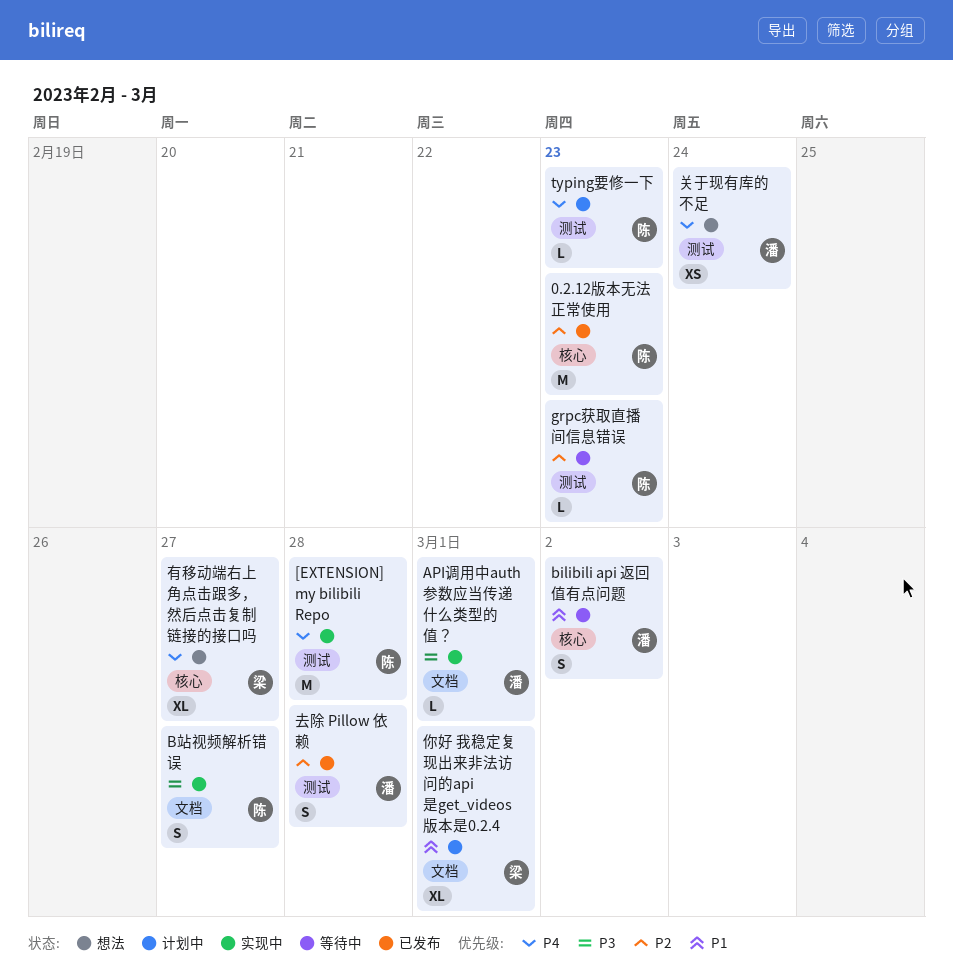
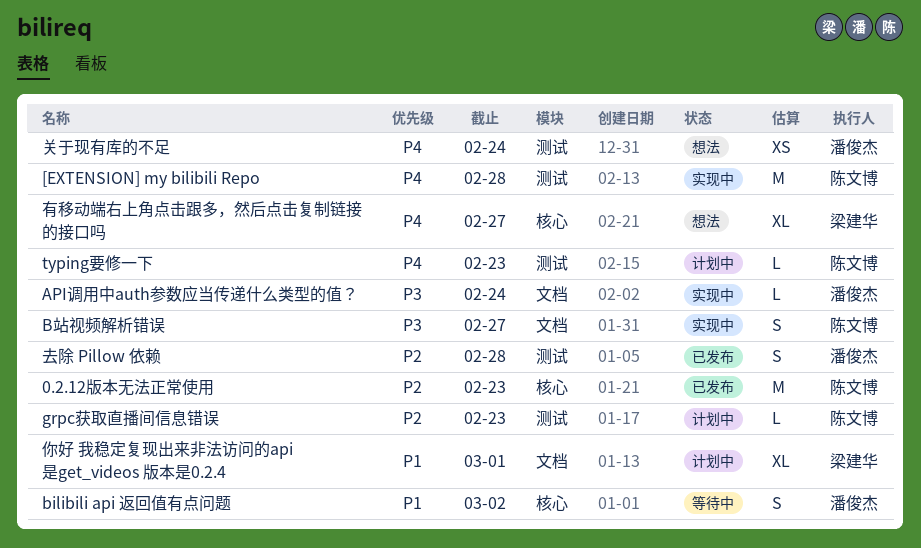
API调用中auth参数应当传递什么类型的值？, due: Mar 1 -> Feb 24
grpc获取直播间信息错误, status: 等待中 -> 计划中

